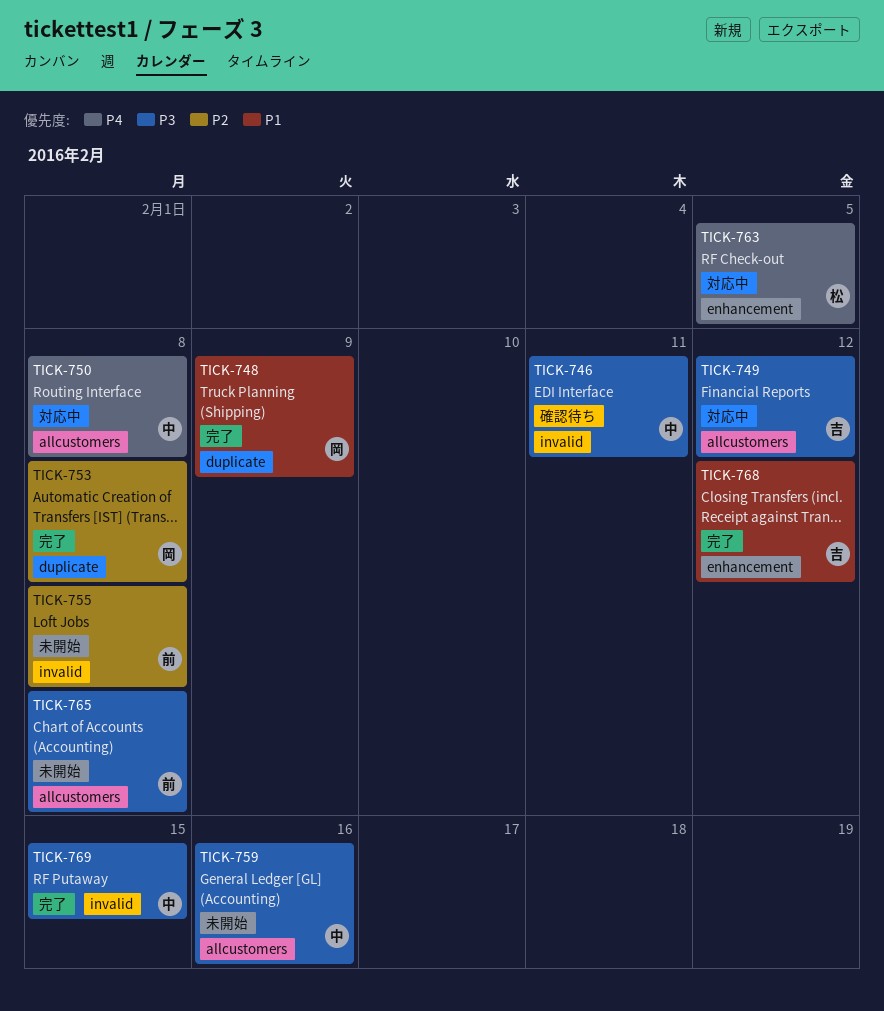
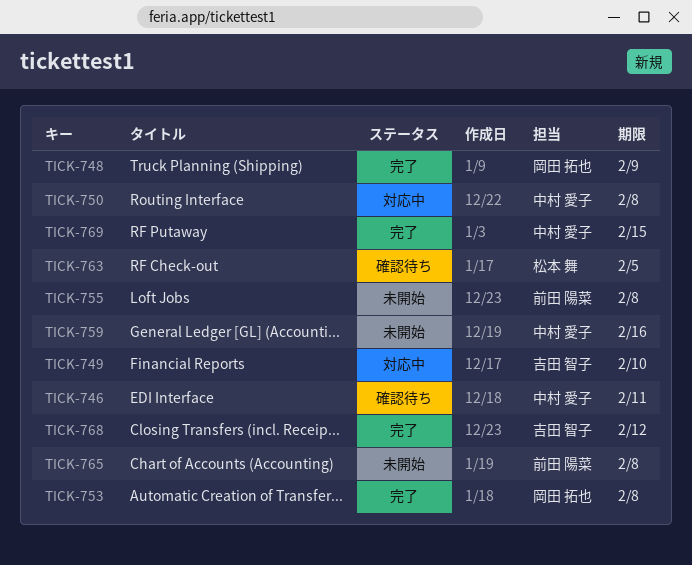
TICK-749, due: Feb 12 -> Feb 10
TICK-763, status: 対応中 -> 確認待ち

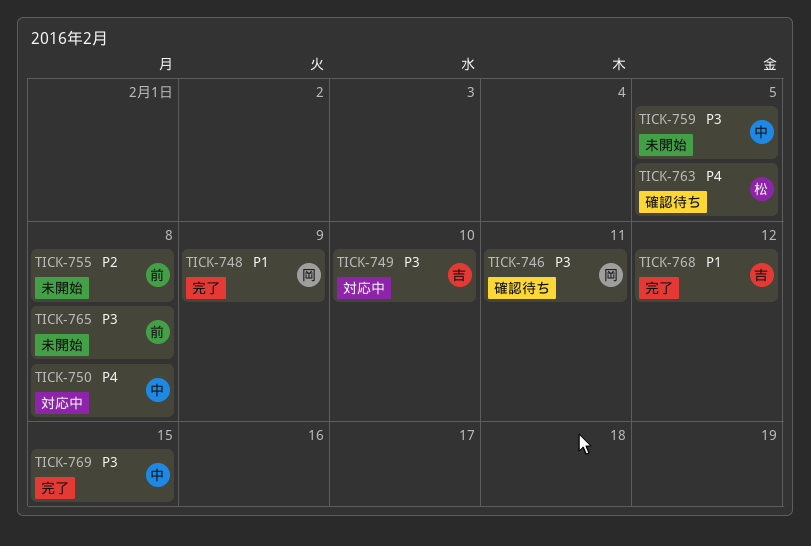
TICK-746, owner: 中村 愛子 -> 岡田 拓也
TICK-753: present -> none
TICK-759, due: Feb 16 -> Feb 5

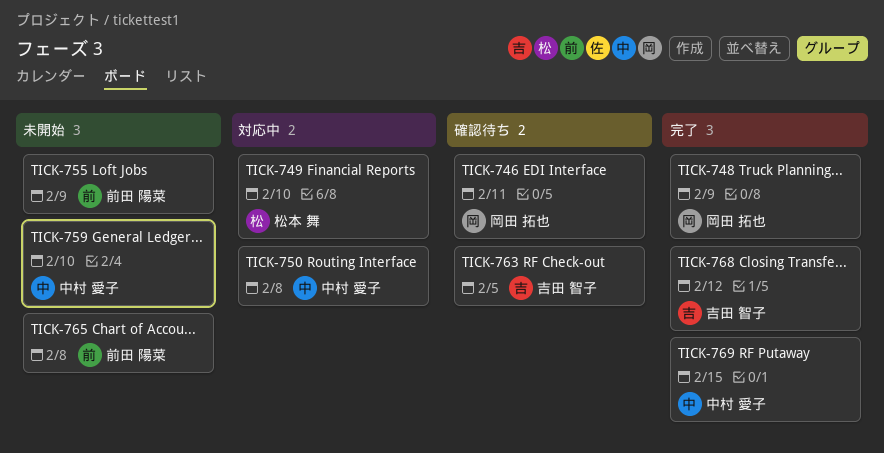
TICK-749, owner: 吉田 智子 -> 松本 舞
TICK-755, due: Feb 8 -> Feb 9
TICK-759, due: Feb 5 -> Feb 10
TICK-763, owner: 松本 舞 -> 吉田 智子

